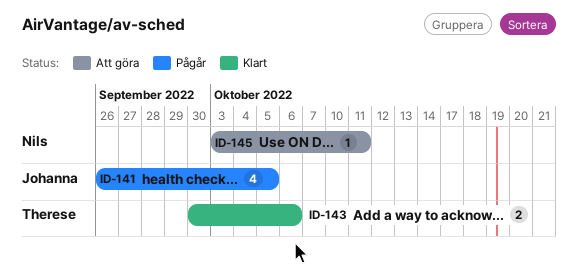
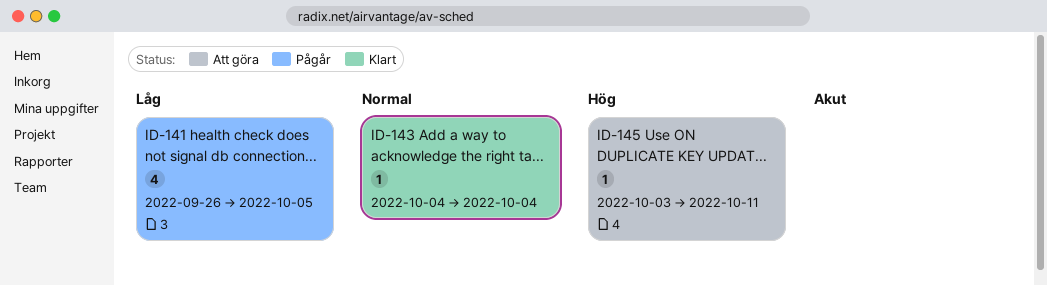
ID-143, estimate: 2 -> 1
ID-143, start: Sep 30 -> Oct 4
ID-143, due: Oct 6 -> Oct 4

